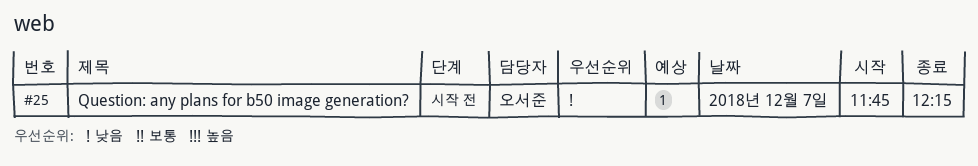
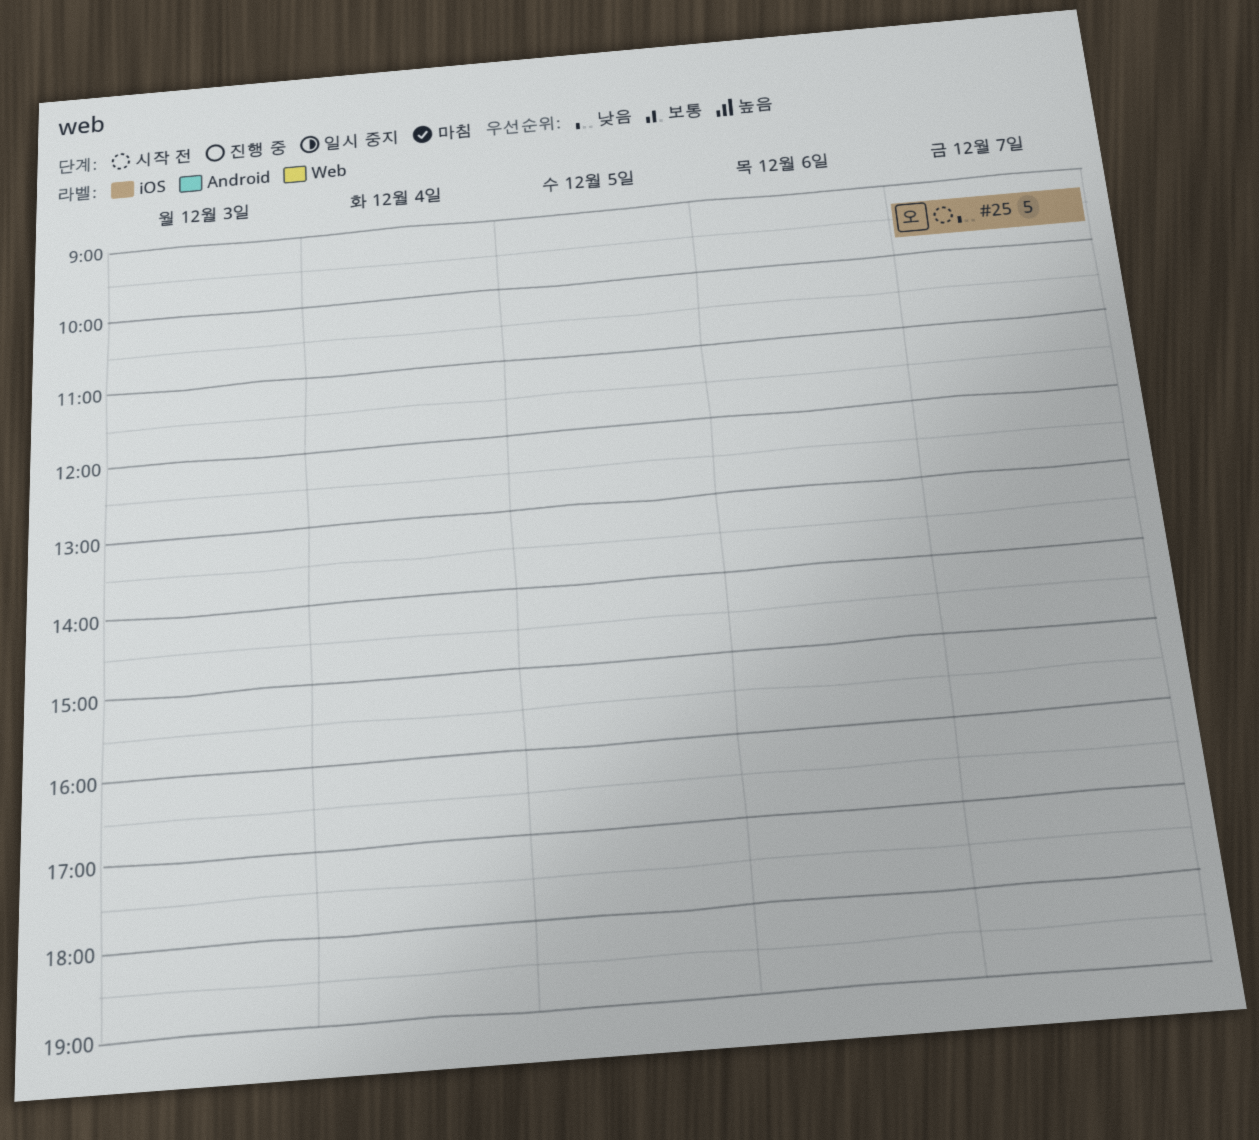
#25, estimate: 1 -> 5
#25, begins: 11:45 -> 09:15
#25, ends: 12:15 -> 09:45

